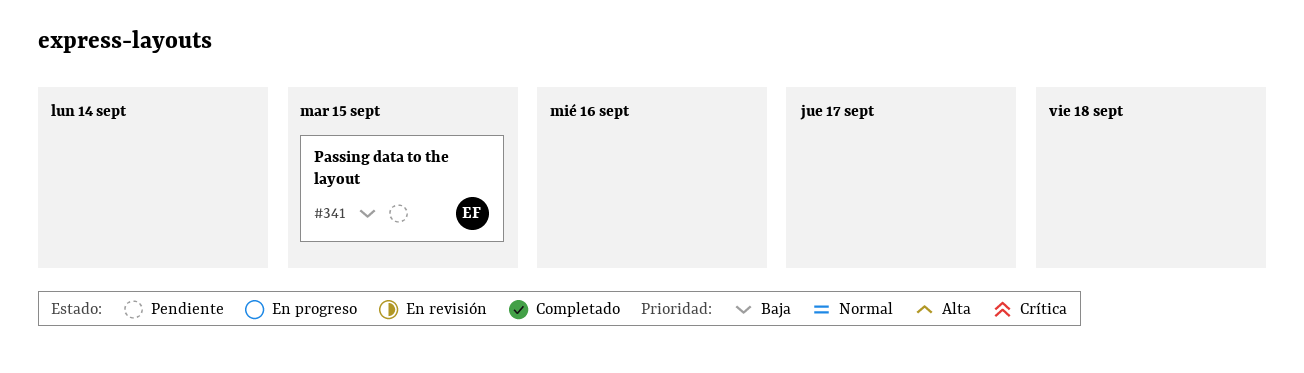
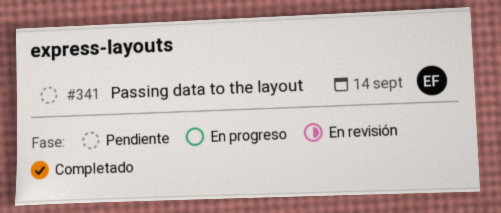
#341, due: Sep 15 -> Sep 14

